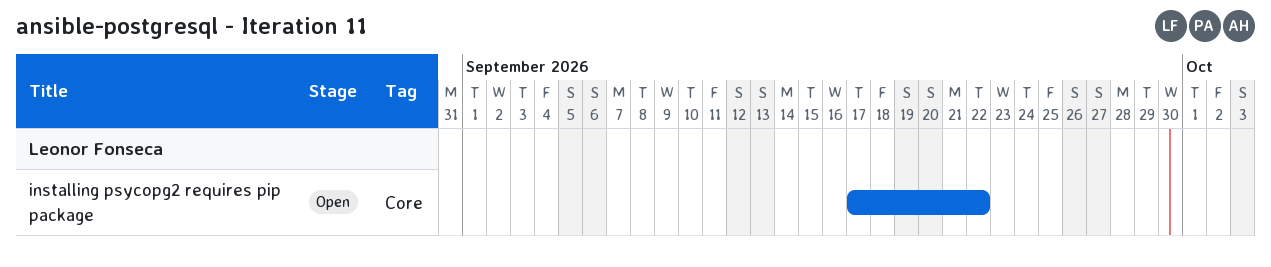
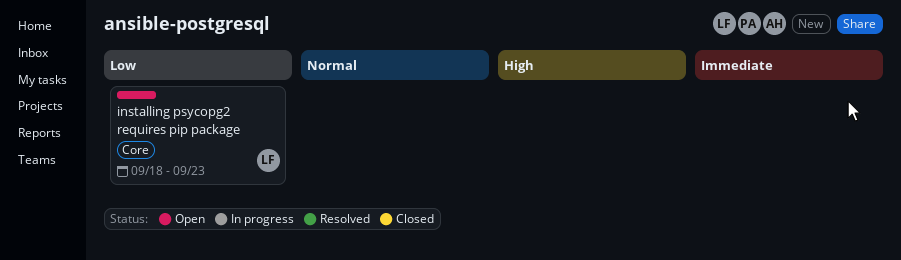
installing psycopg2 requires pip package, start: Sep 17 -> Sep 18
installing psycopg2 requires pip package, due: Sep 22 -> Sep 23

